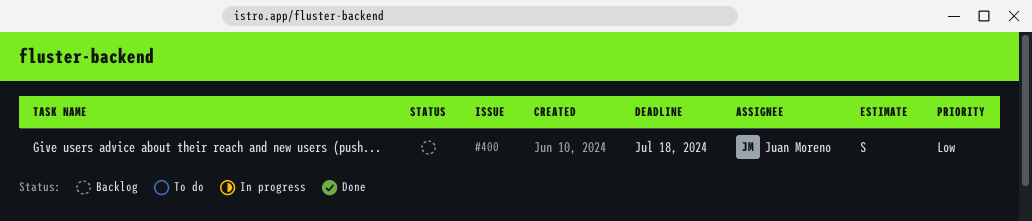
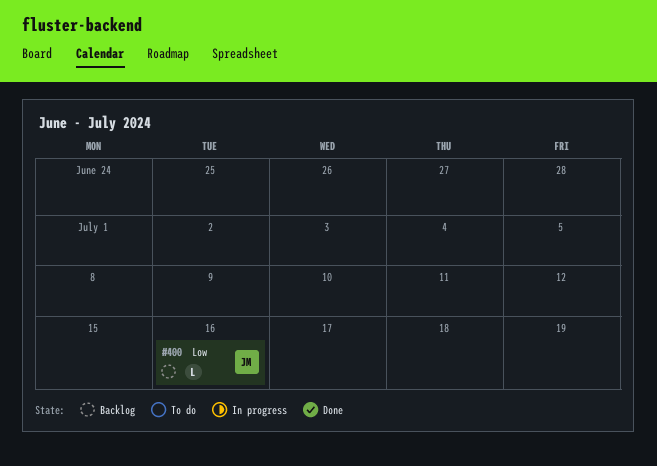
#400, estimate: S -> L
#400, due: Jul 18 -> Jul 16

